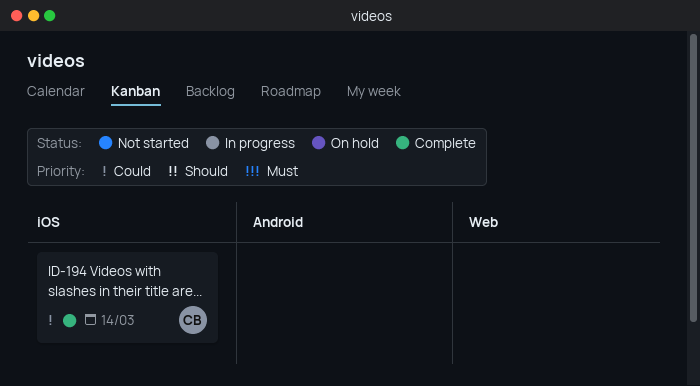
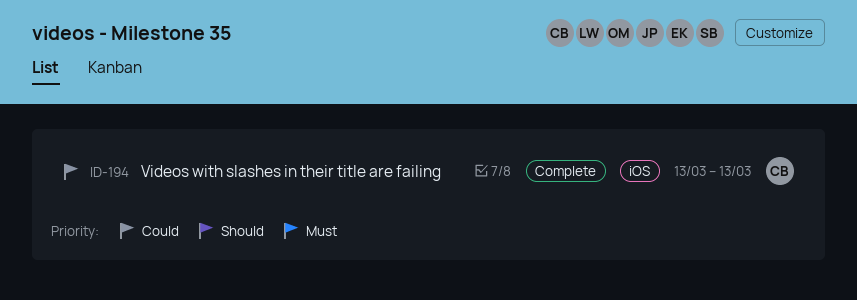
ID-194, due: Mar 14 -> Mar 13

